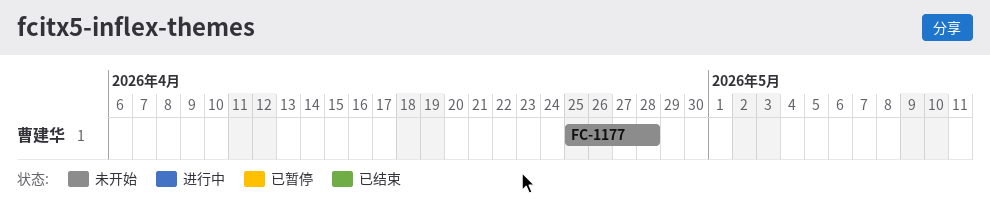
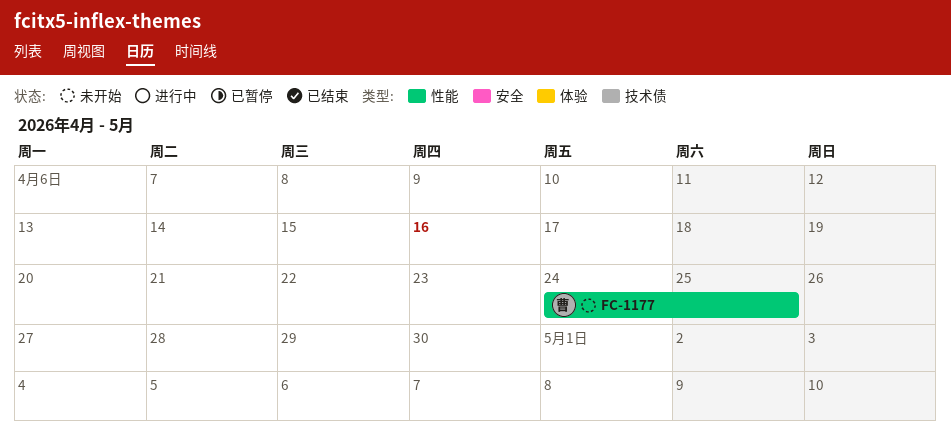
FC-1177, start: Apr 25 -> Apr 24
FC-1177, due: Apr 28 -> Apr 25

